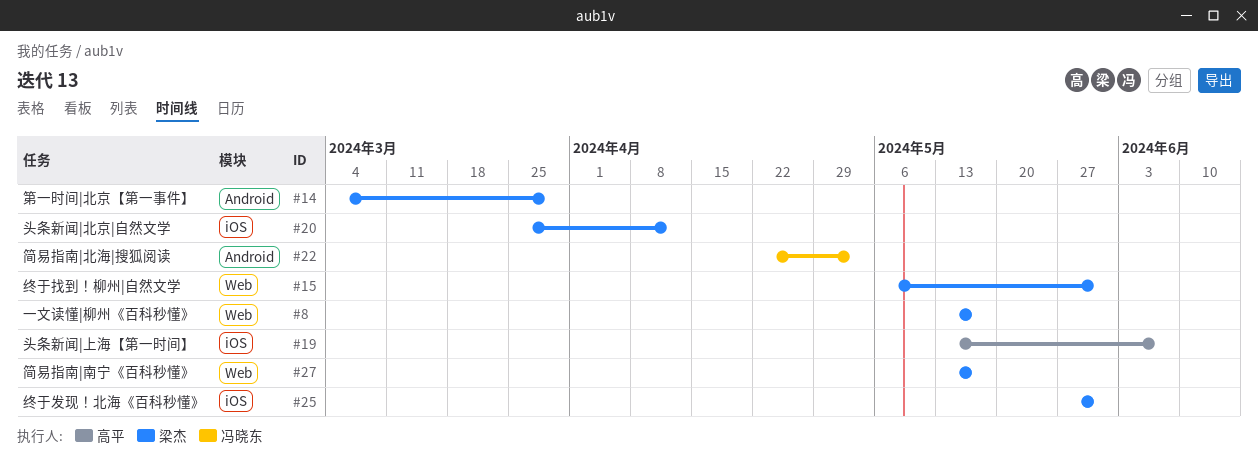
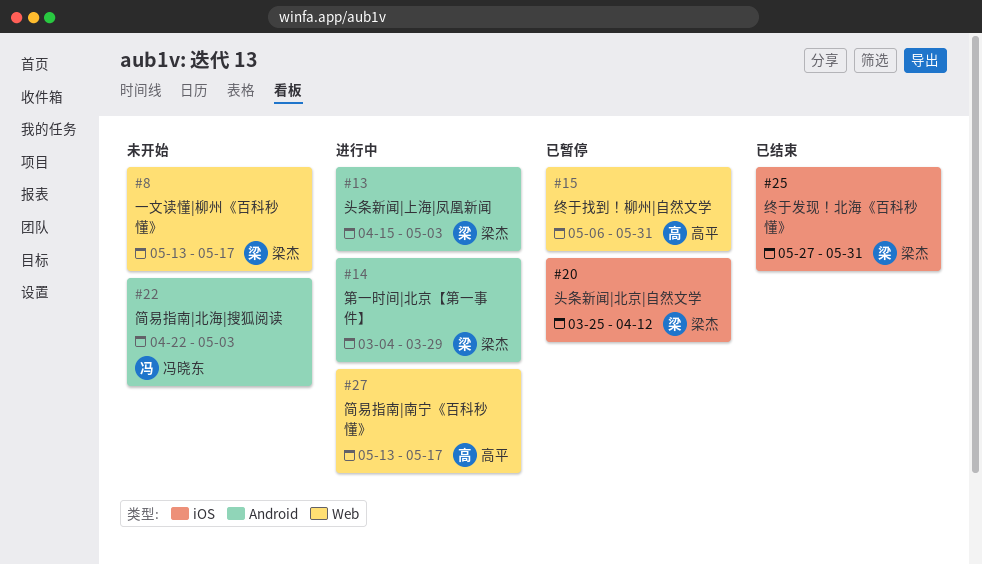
#13: none -> present
#15, owner: 梁杰 -> 高平
#19: present -> none
#27, owner: 梁杰 -> 高平

